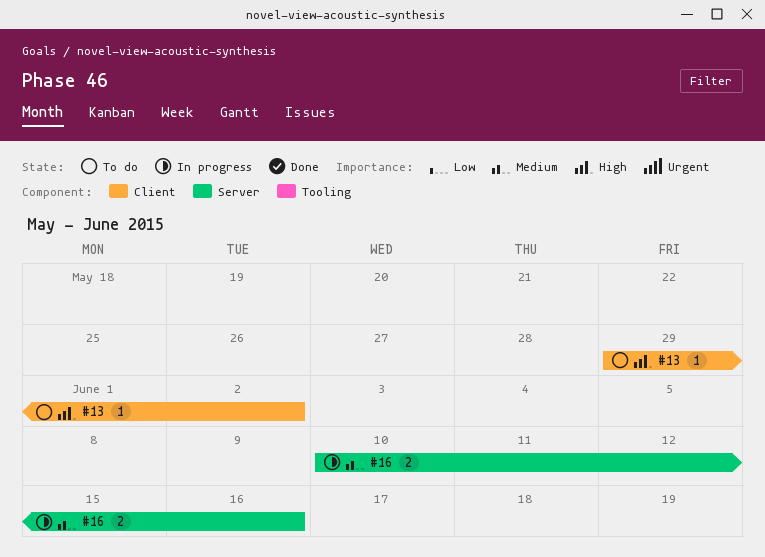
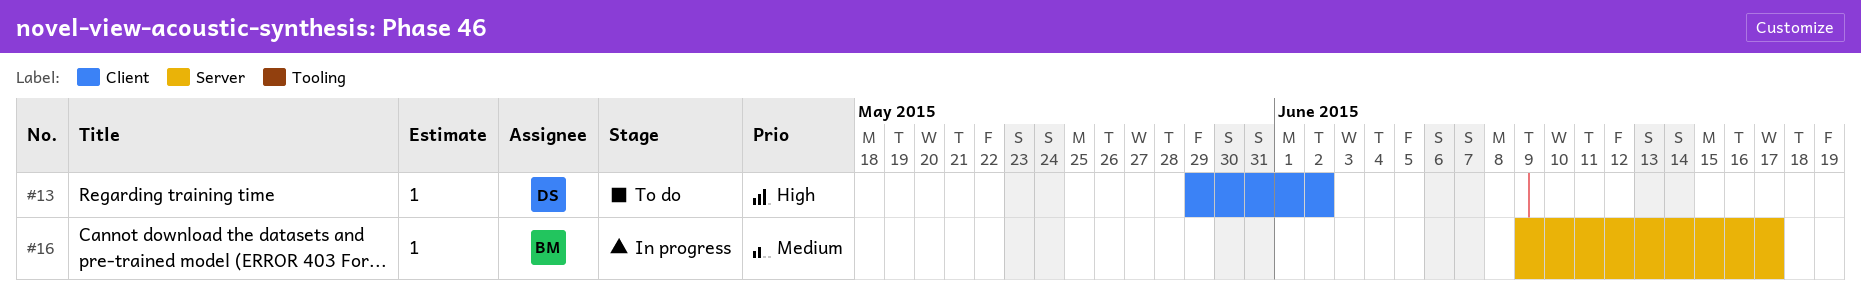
#16, estimate: 2 -> 1
#16, start: Jun 10 -> Jun 9
#16, due: Jun 16 -> Jun 17

